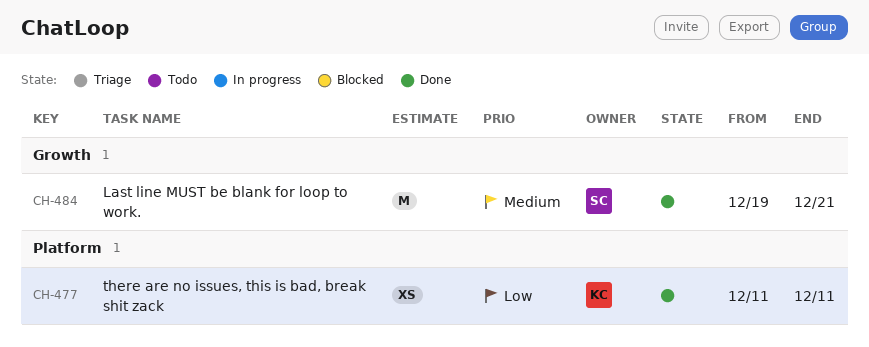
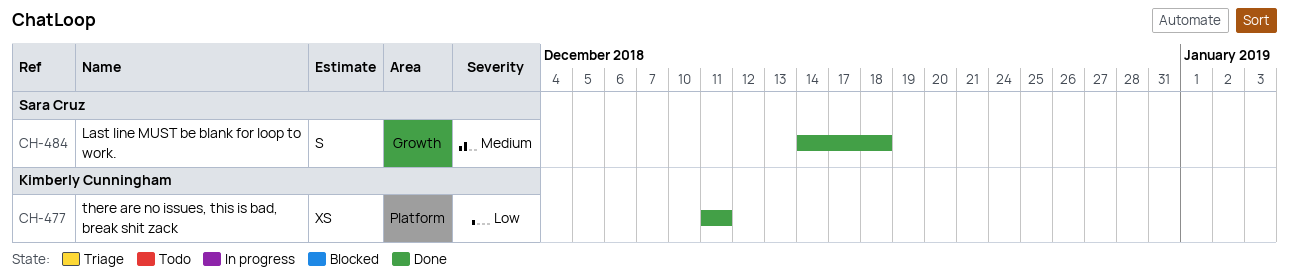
CH-484, estimate: M -> S
CH-484, start: Dec 19 -> Dec 14
CH-484, due: Dec 21 -> Dec 18

